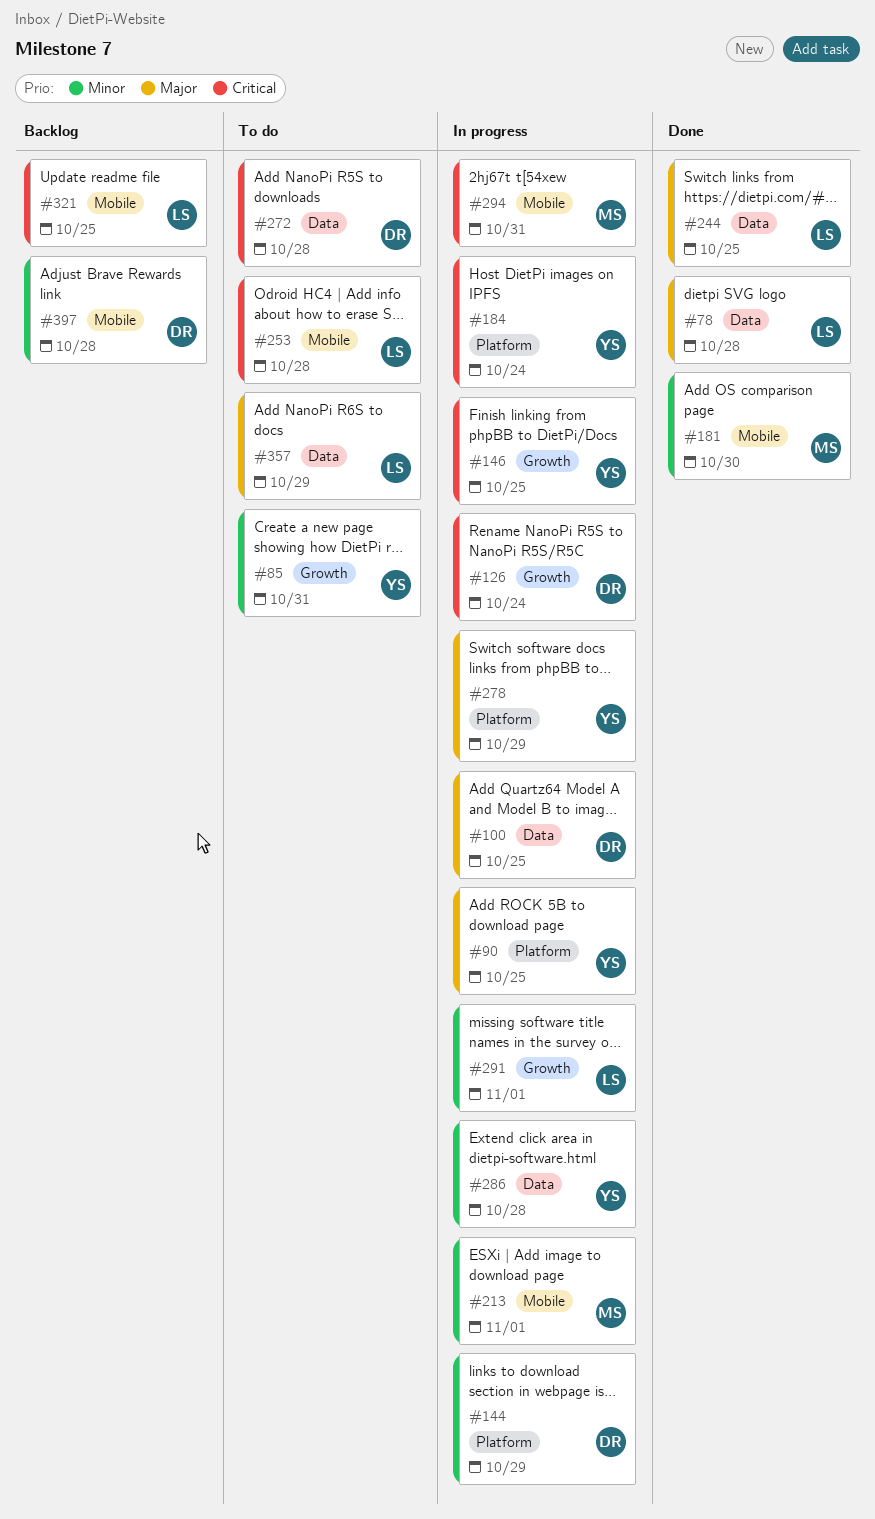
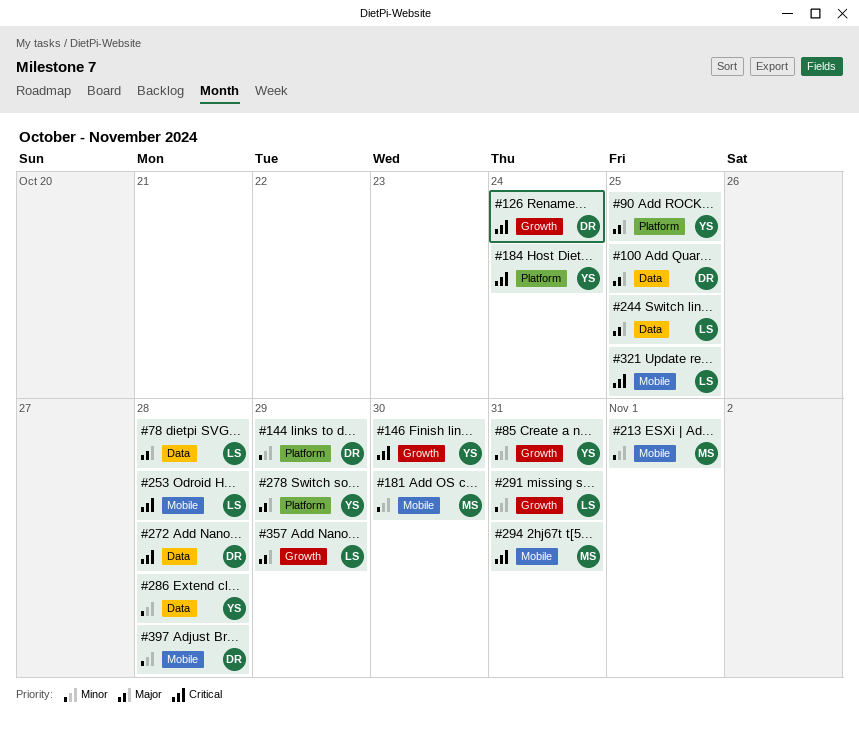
#146, due: Oct 25 -> Oct 30
#291, due: Nov 1 -> Oct 31
#357, label: Data -> Growth

